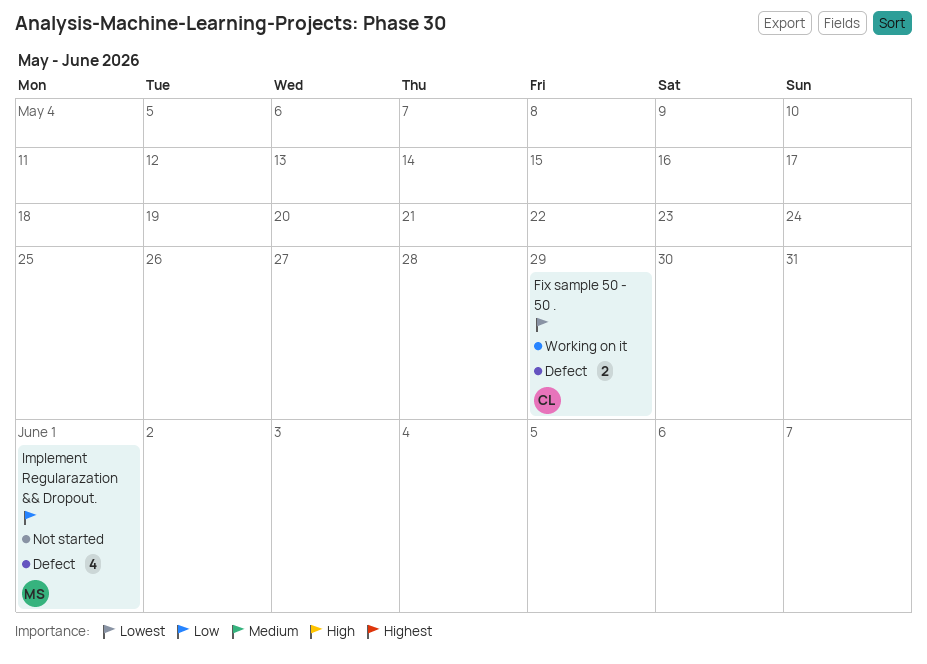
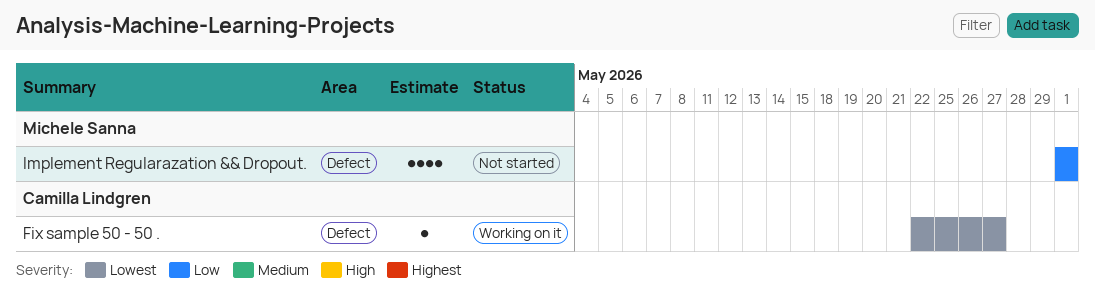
Fix sample 50 - 50 ., estimate: 2 -> 1
Fix sample 50 - 50 ., due: May 29 -> May 27

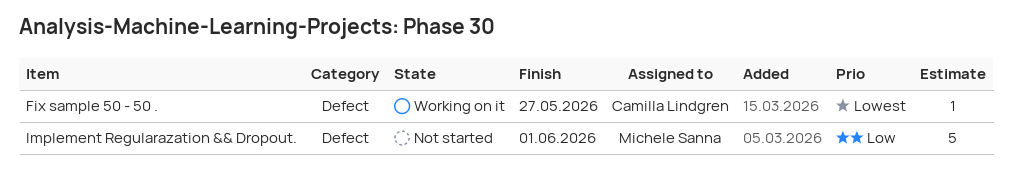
Implement Regularazation && Dropout., estimate: 4 -> 5

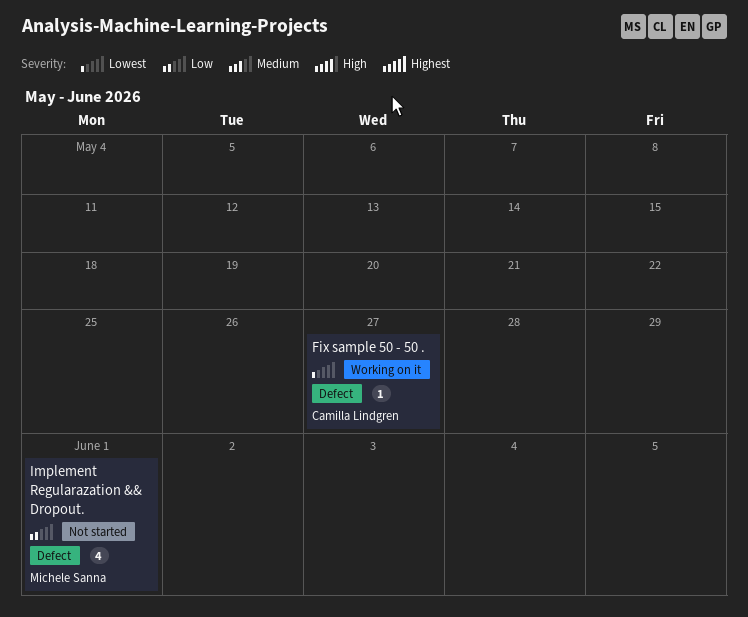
Implement Regularazation && Dropout., estimate: 5 -> 4

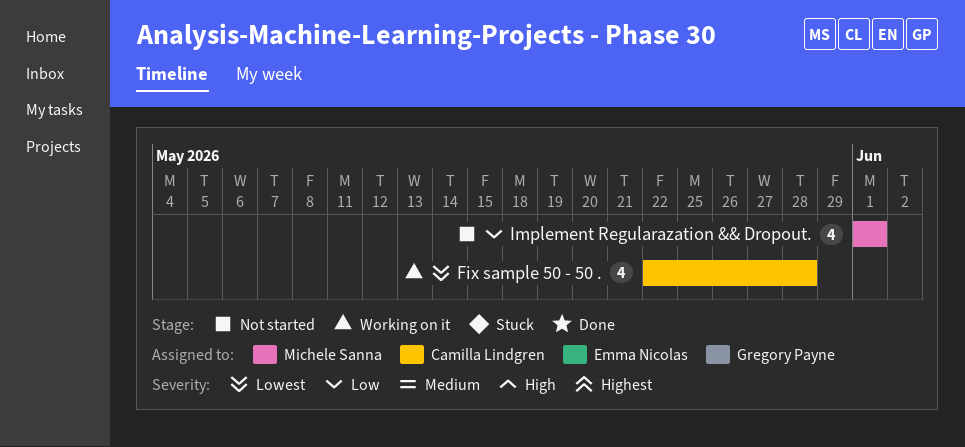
Fix sample 50 - 50 ., estimate: 1 -> 4
Fix sample 50 - 50 ., due: May 27 -> May 28

